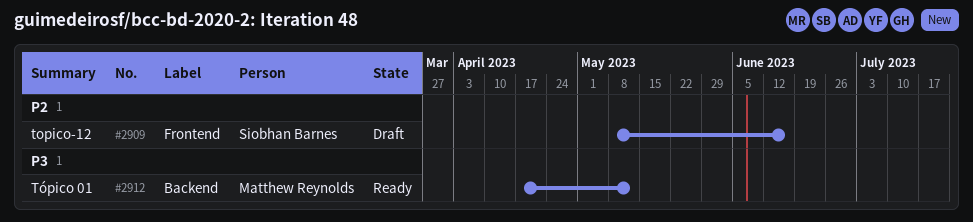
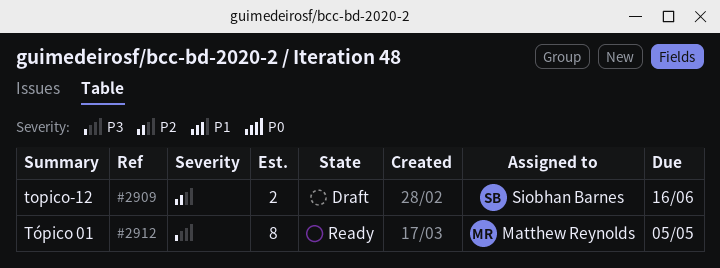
#2912, due: May 12 -> May 5

